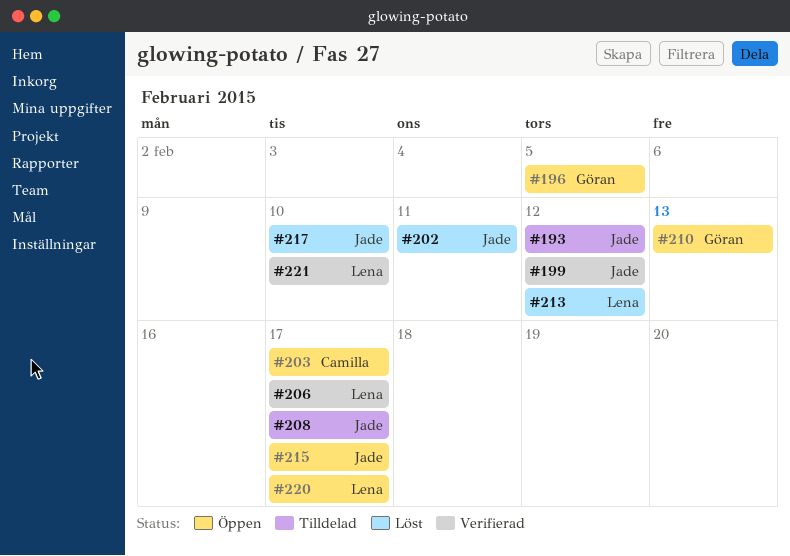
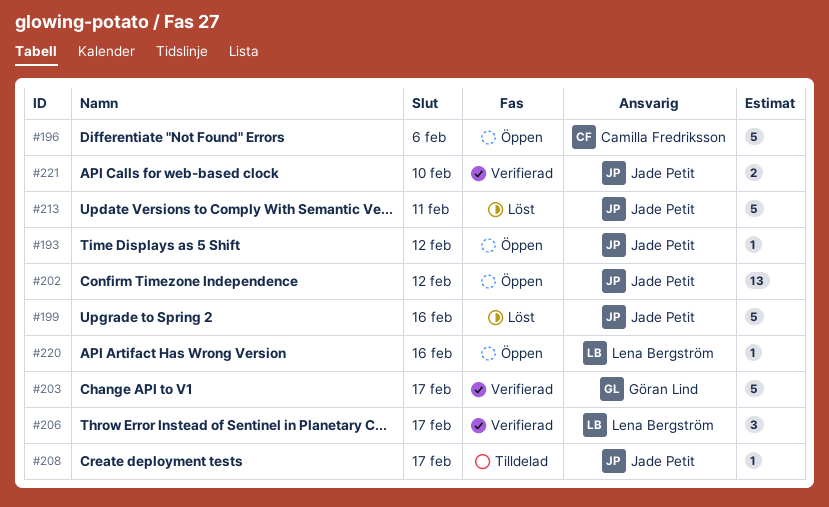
#193, status: Tilldelad -> Öppen
#196, owner: Göran Lind -> Camilla Fredriksson
#196, due: Feb 5 -> Feb 6
#199, status: Verifierad -> Löst
#199, due: Feb 12 -> Feb 16
#202, status: Löst -> Öppen
#202, due: Feb 11 -> Feb 12
#203, status: Öppen -> Verifierad
#203, owner: Camilla Fredriksson -> Göran Lind
#210: present -> none
#213, owner: Lena Bergström -> Jade Petit
#213, due: Feb 12 -> Feb 11
#215: present -> none
#217: present -> none
#220, due: Feb 17 -> Feb 16
#221, owner: Lena Bergström -> Jade Petit

